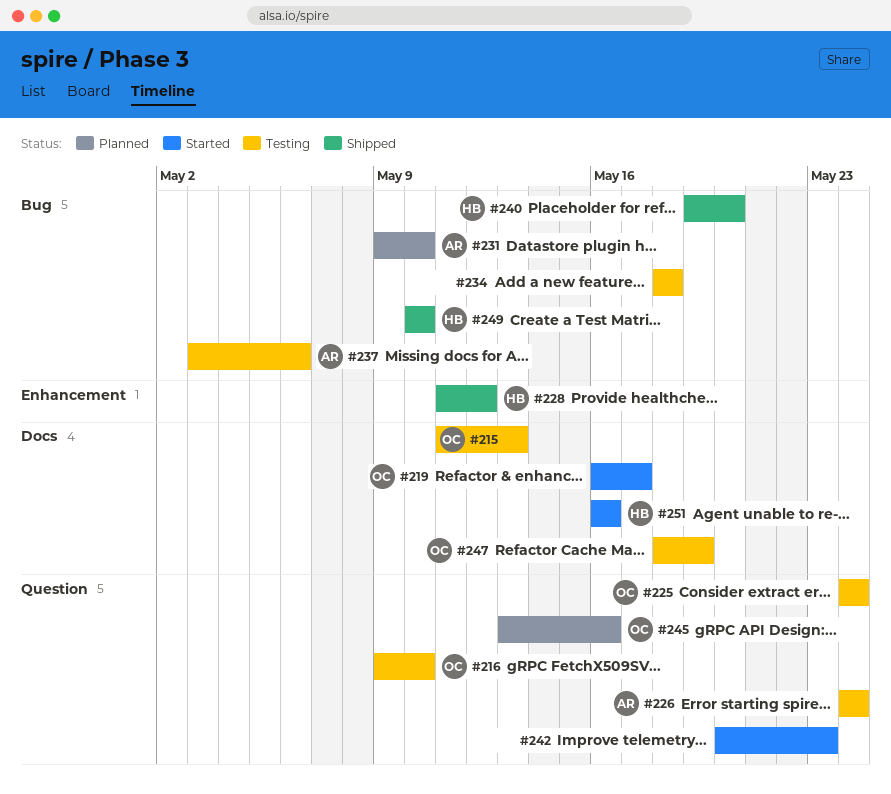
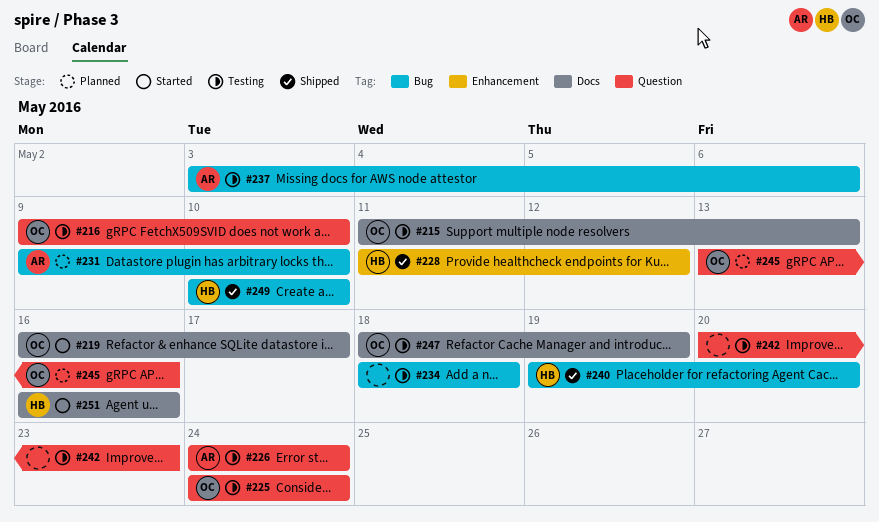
#242, status: Started -> Testing

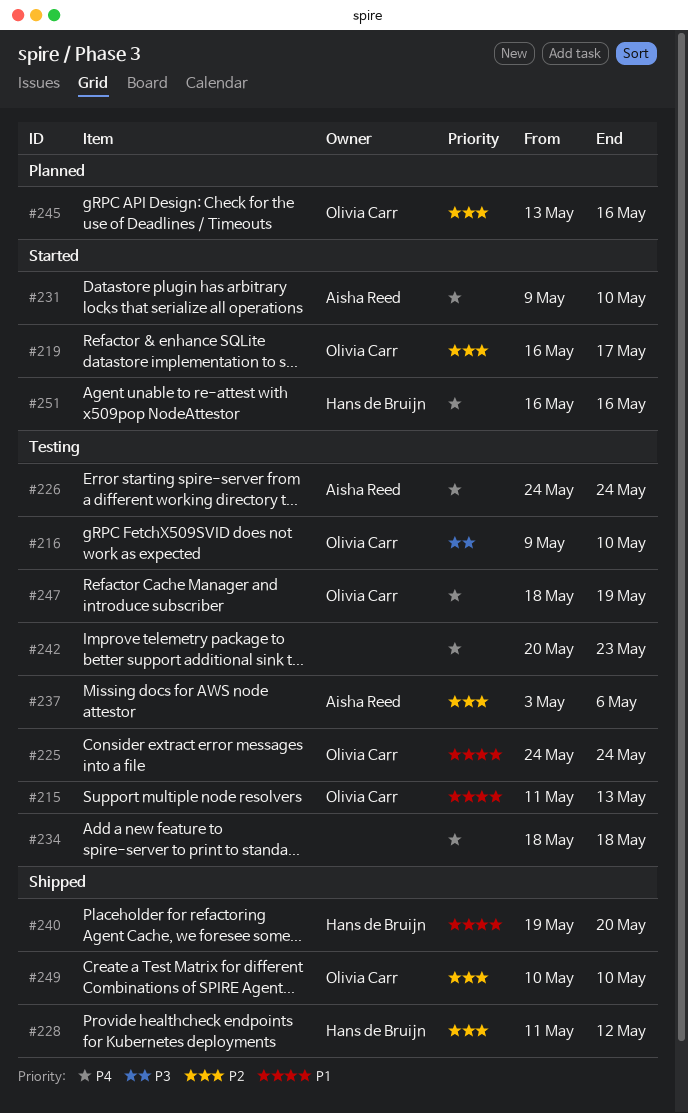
#231, status: Planned -> Started
#249, owner: Hans de Bruijn -> Olivia Carr

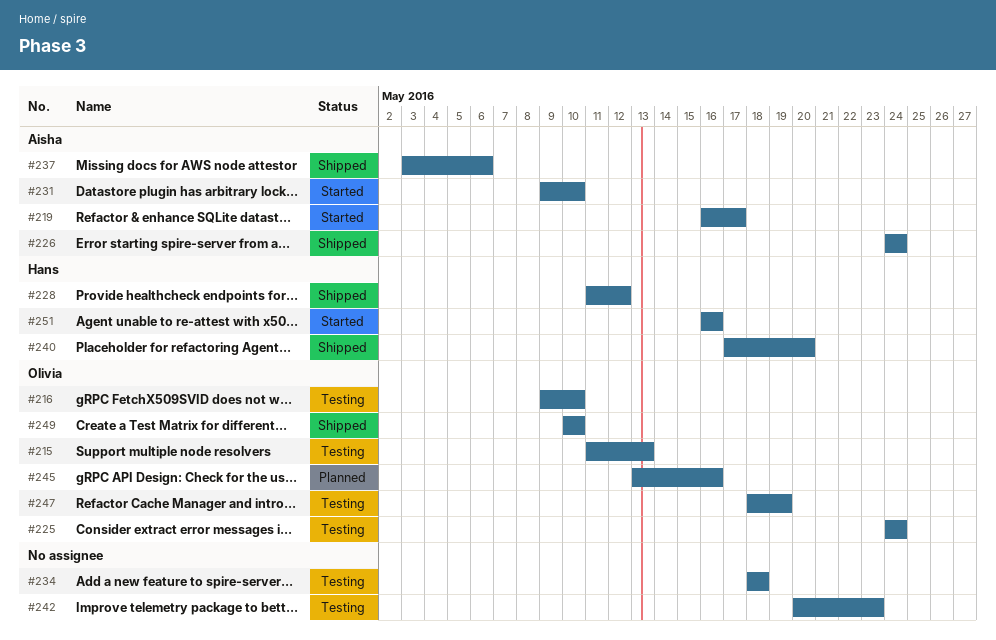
#219, owner: Olivia Carr -> Aisha Reed
#226, status: Testing -> Shipped
#237, status: Testing -> Shipped
#240, start: May 19 -> May 17

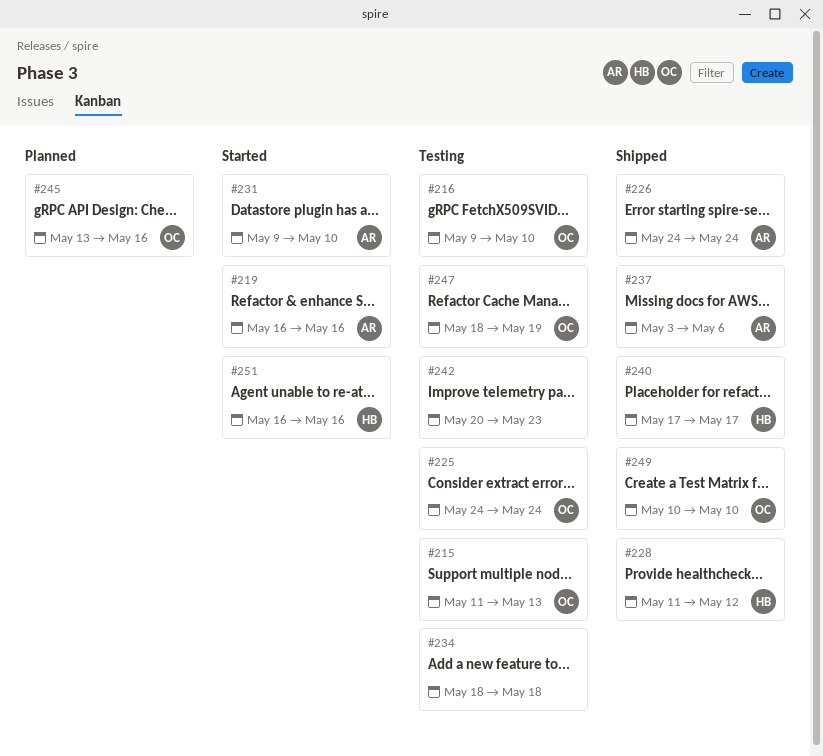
#219, due: May 17 -> May 16
#240, due: May 20 -> May 17

